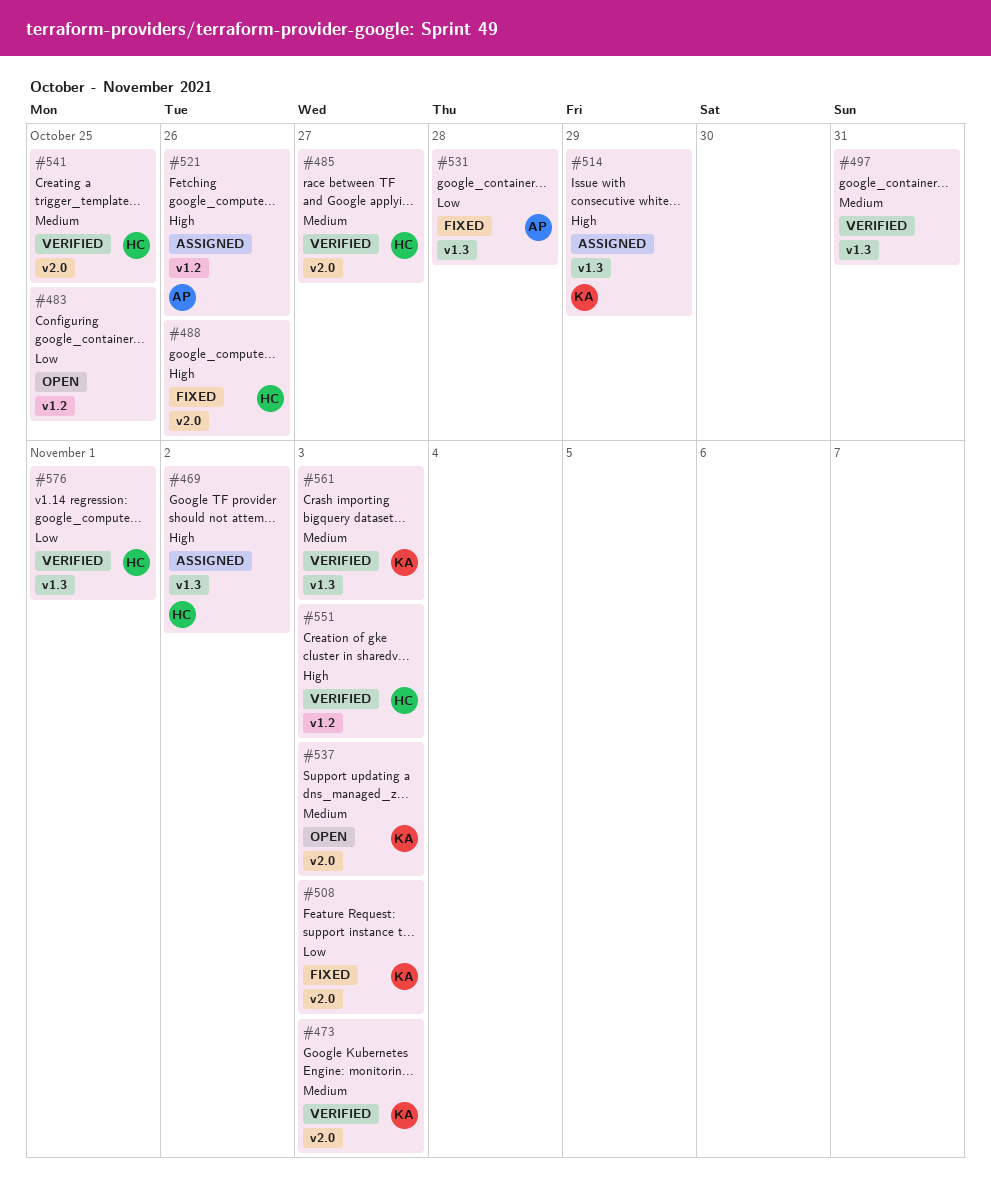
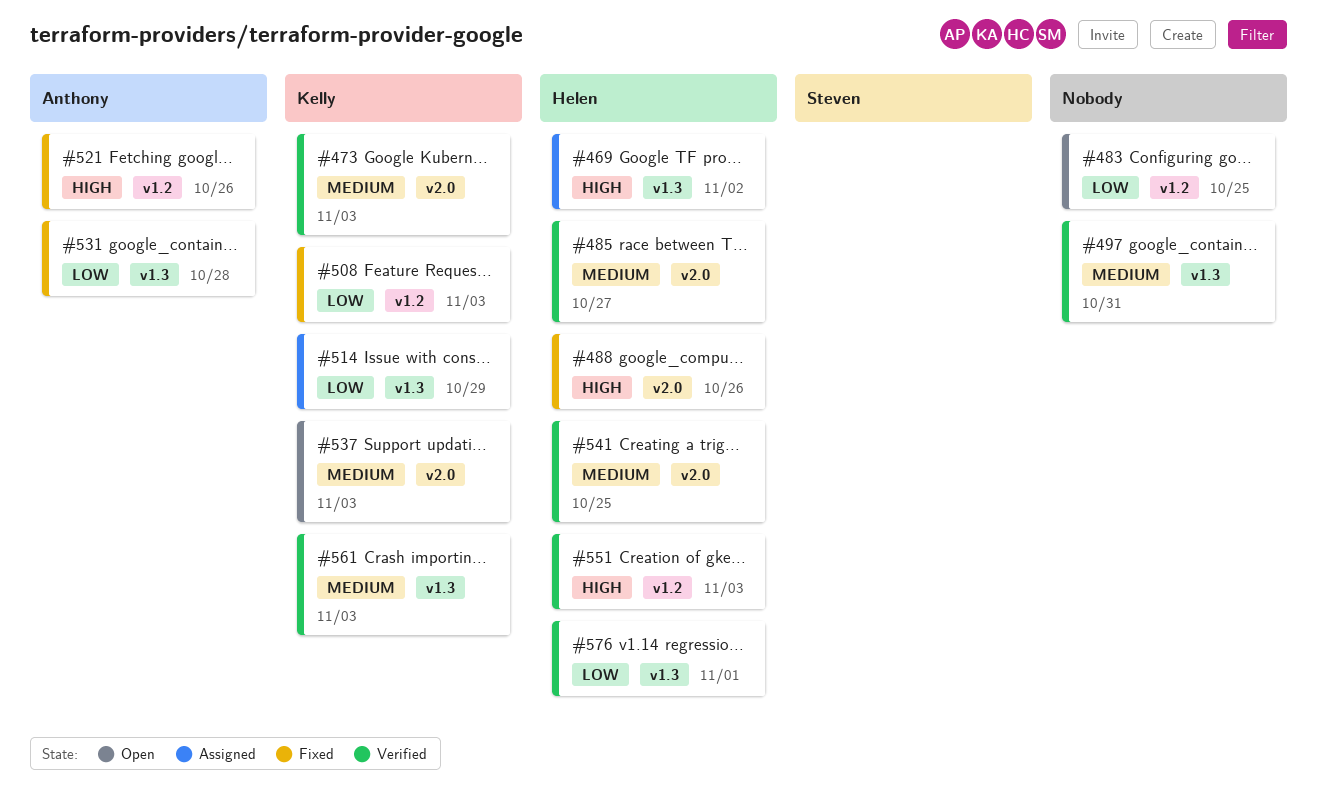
#508, label: v2.0 -> v1.2
#514, priority: High -> Low
#521, status: Assigned -> Fixed

